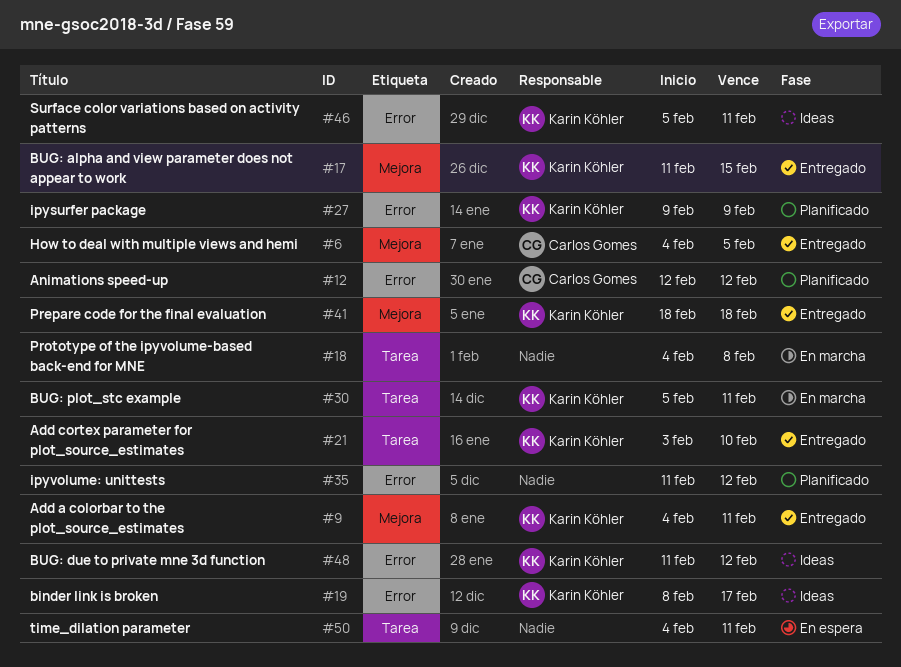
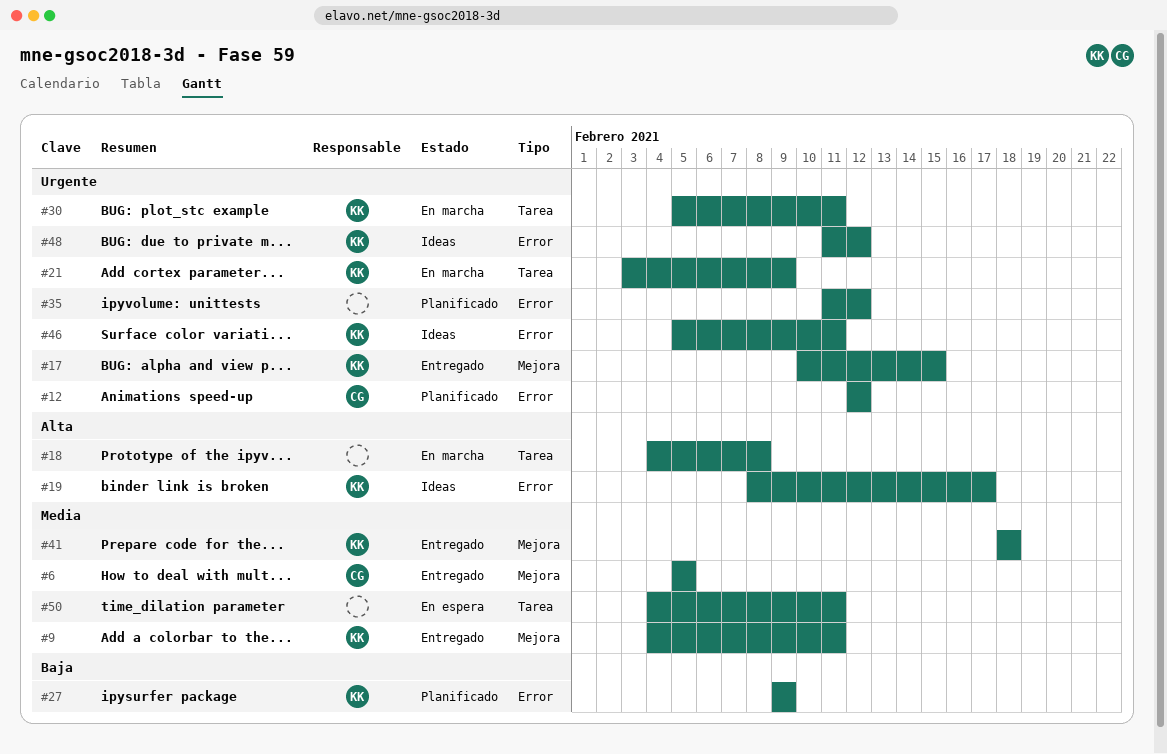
#6, start: Feb 4 -> Feb 5
#17, start: Feb 11 -> Feb 10
#21, status: Entregado -> En marcha
#21, due: Feb 10 -> Feb 9

